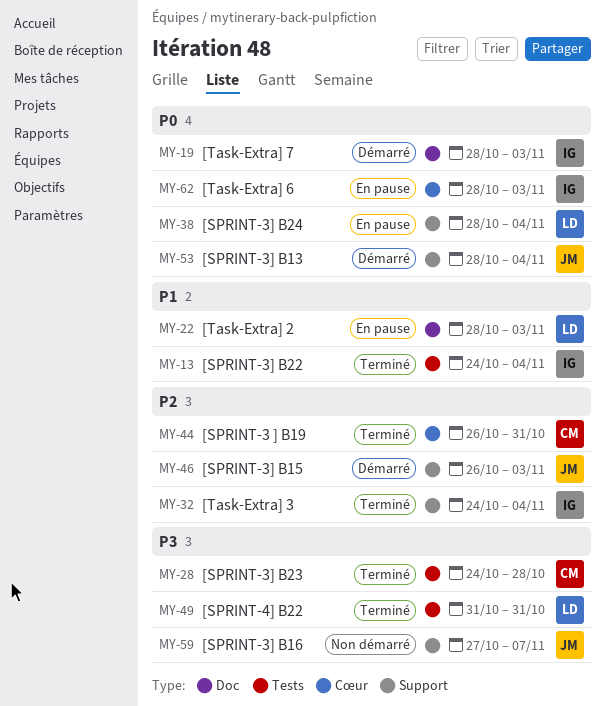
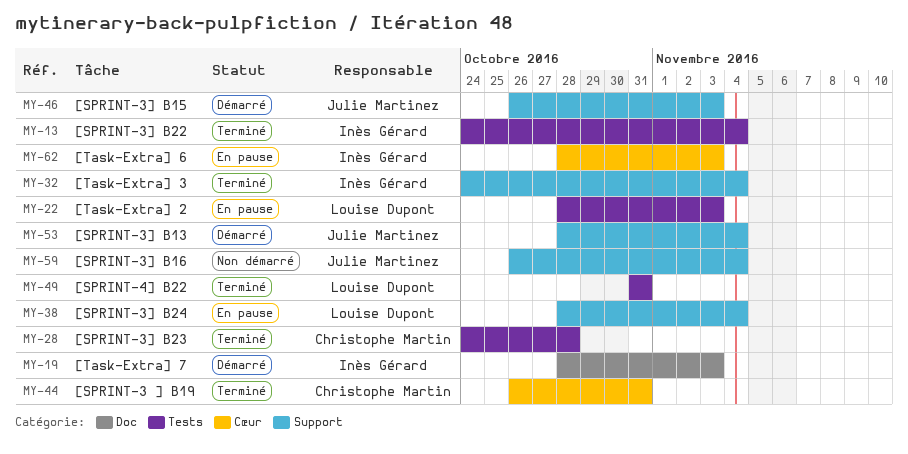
MY-22, label: Doc -> Tests
MY-59, start: Oct 27 -> Oct 26
MY-59, due: Nov 7 -> Nov 4

